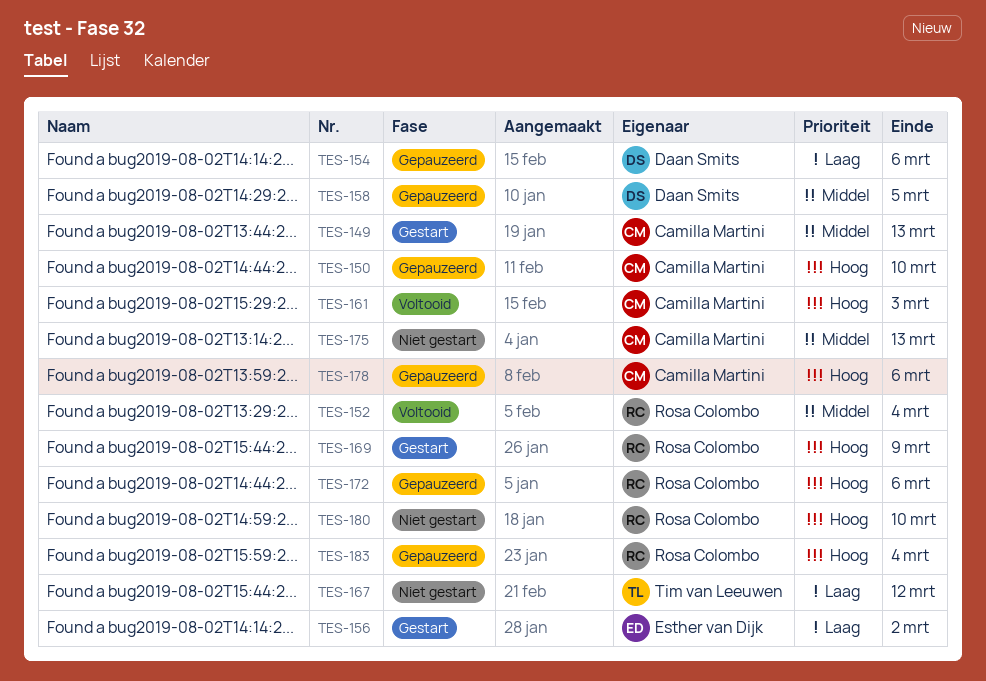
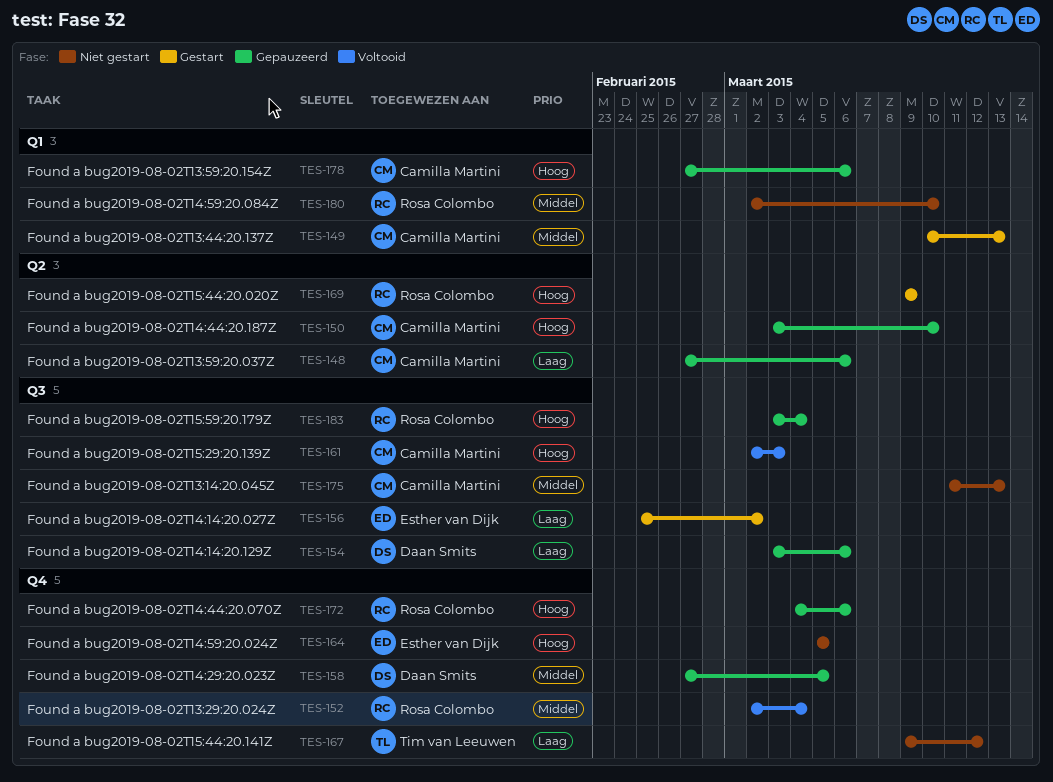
TES-148: none -> present
TES-164: none -> present
TES-180, priority: Hoog -> Middel

